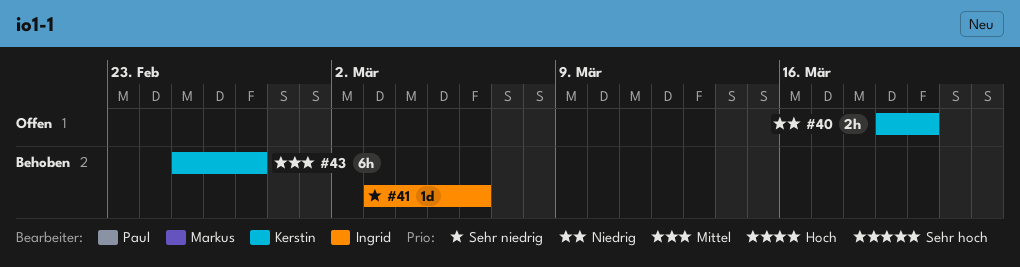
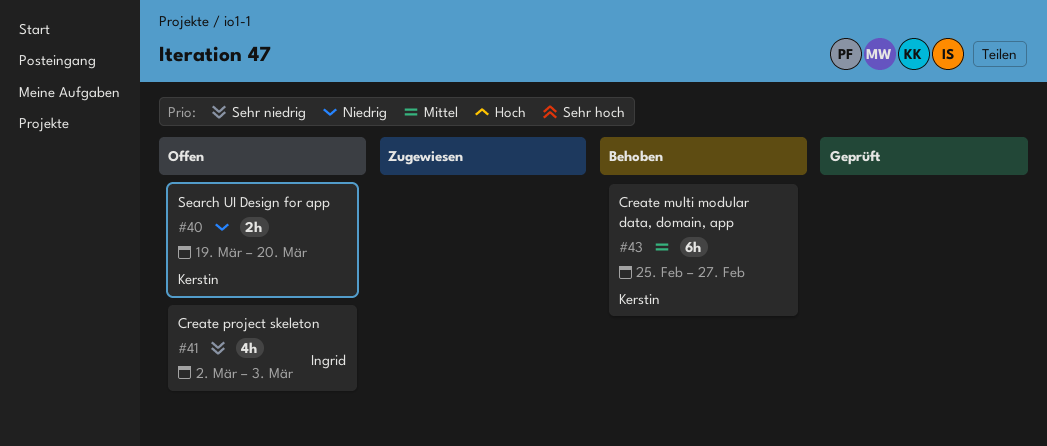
#41, status: Behoben -> Offen
#41, estimate: 1d -> 4h
#41, start: Mar 3 -> Mar 2
#41, due: Mar 6 -> Mar 3

